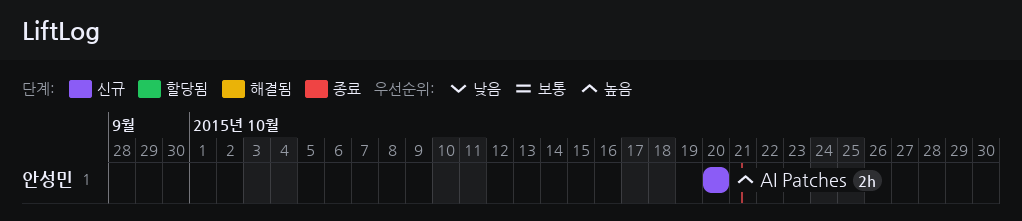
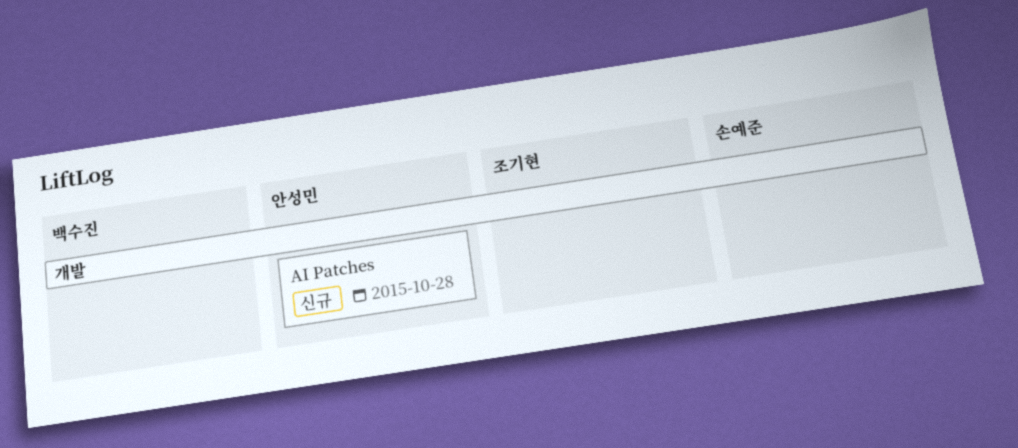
AI Patches, due: Oct 20 -> Oct 28

